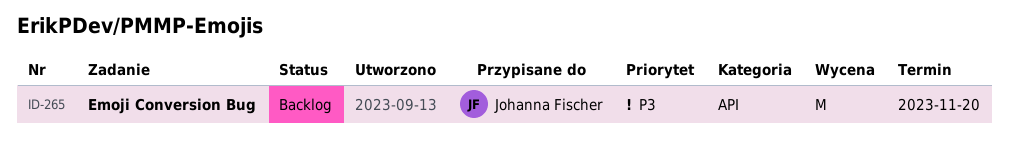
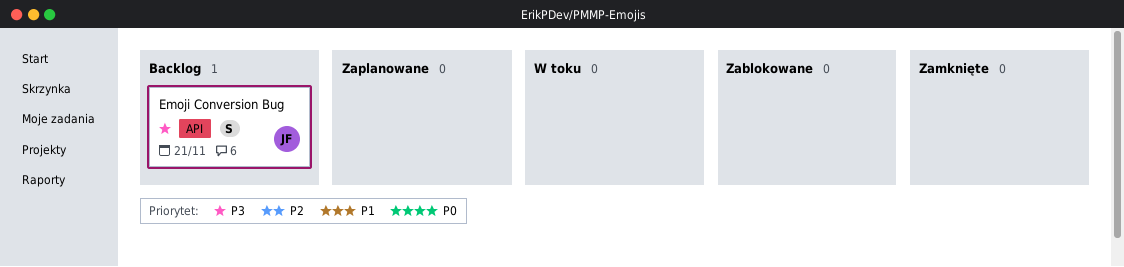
Emoji Conversion Bug, estimate: M -> S
Emoji Conversion Bug, due: Nov 20 -> Nov 21

